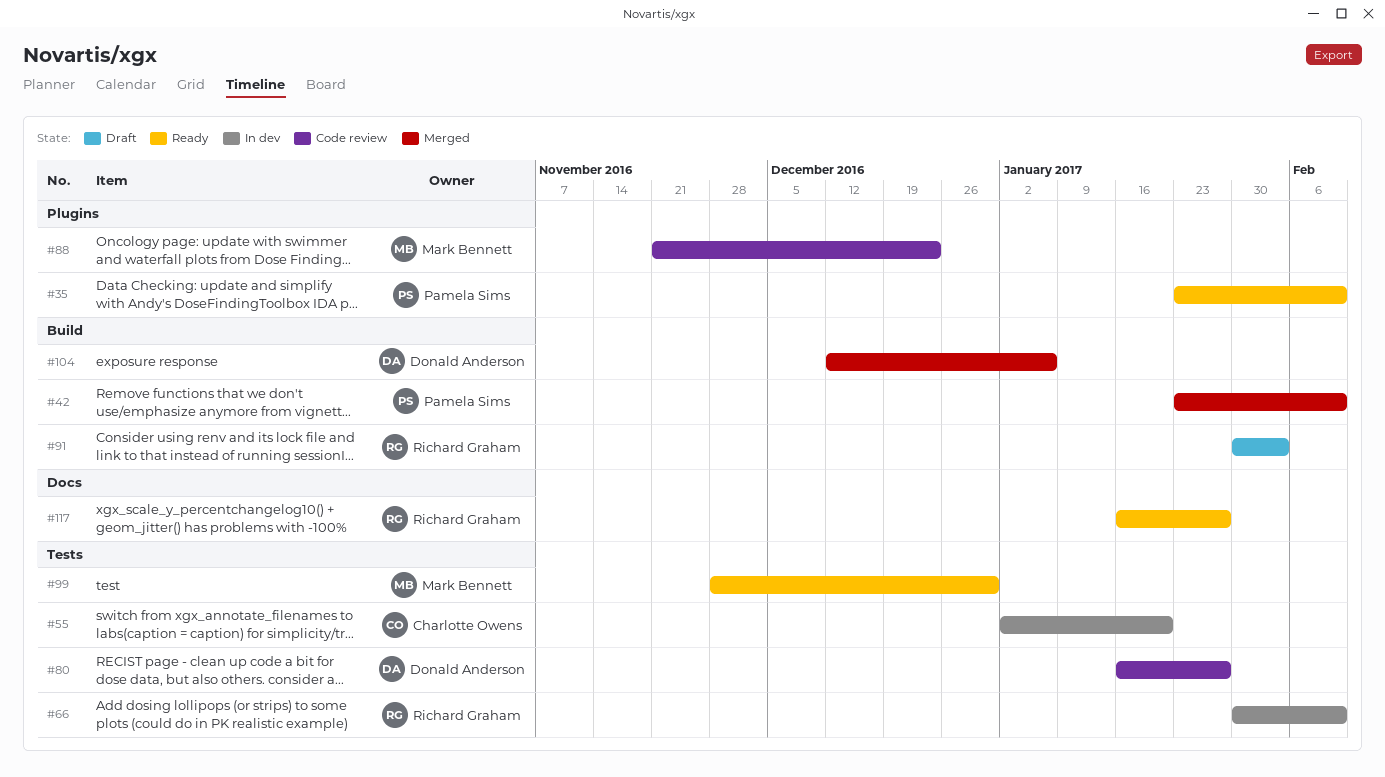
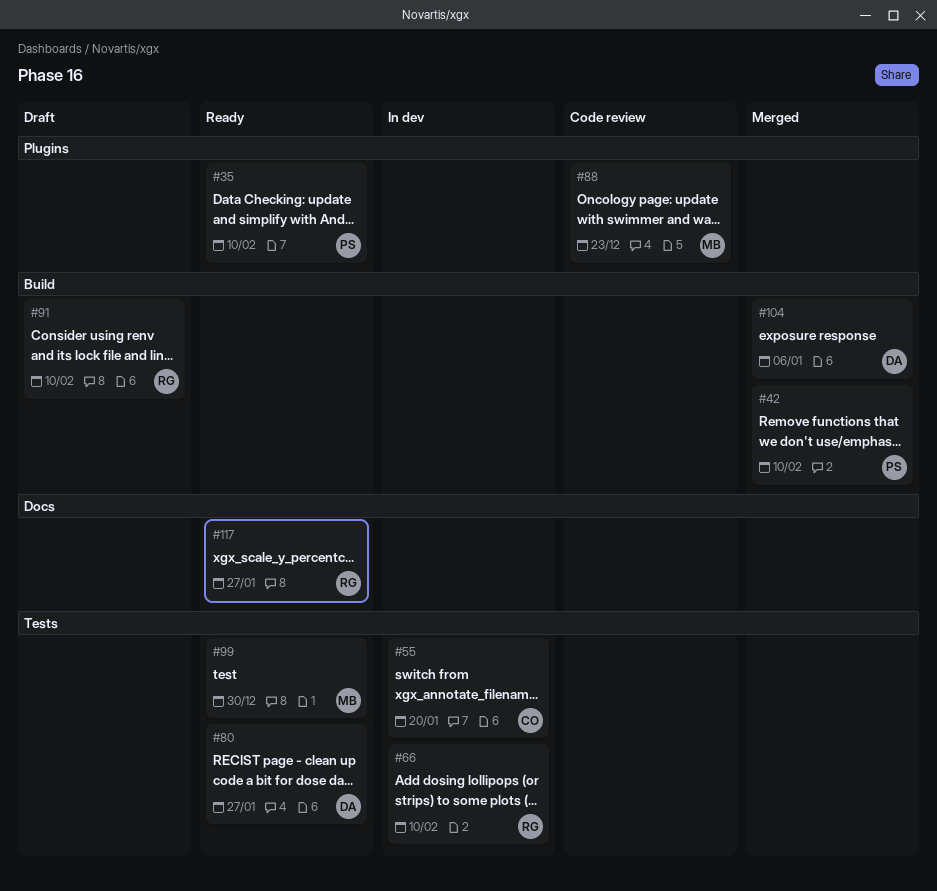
#80, status: Code review -> Ready
#91, due: Feb 3 -> Feb 10

